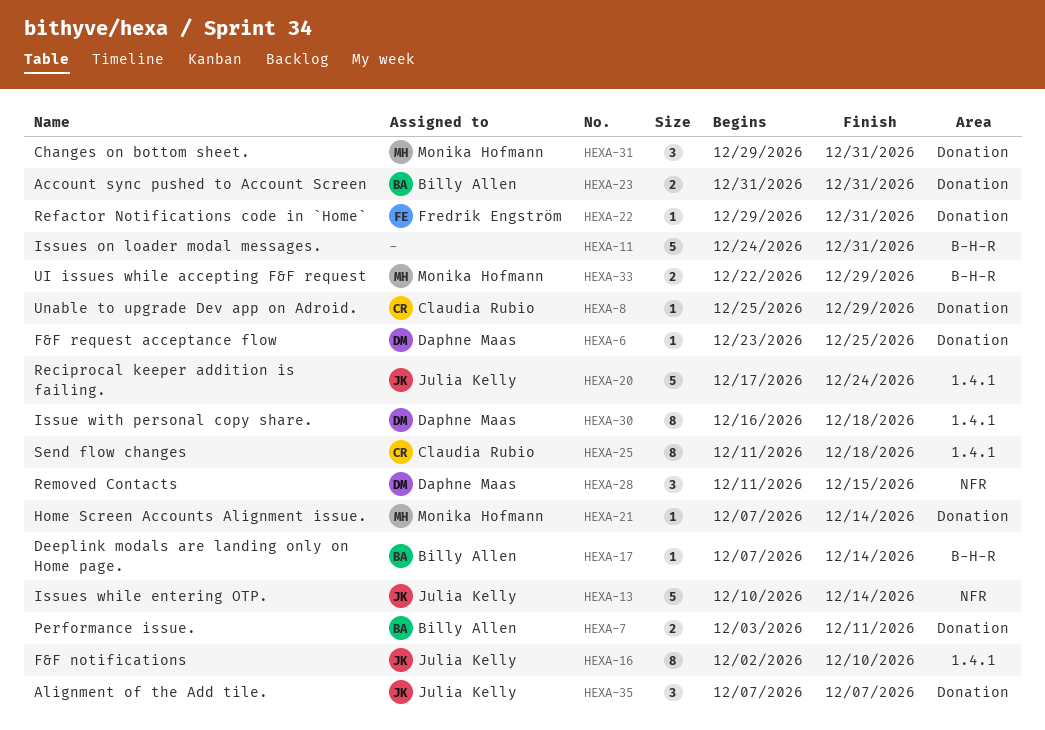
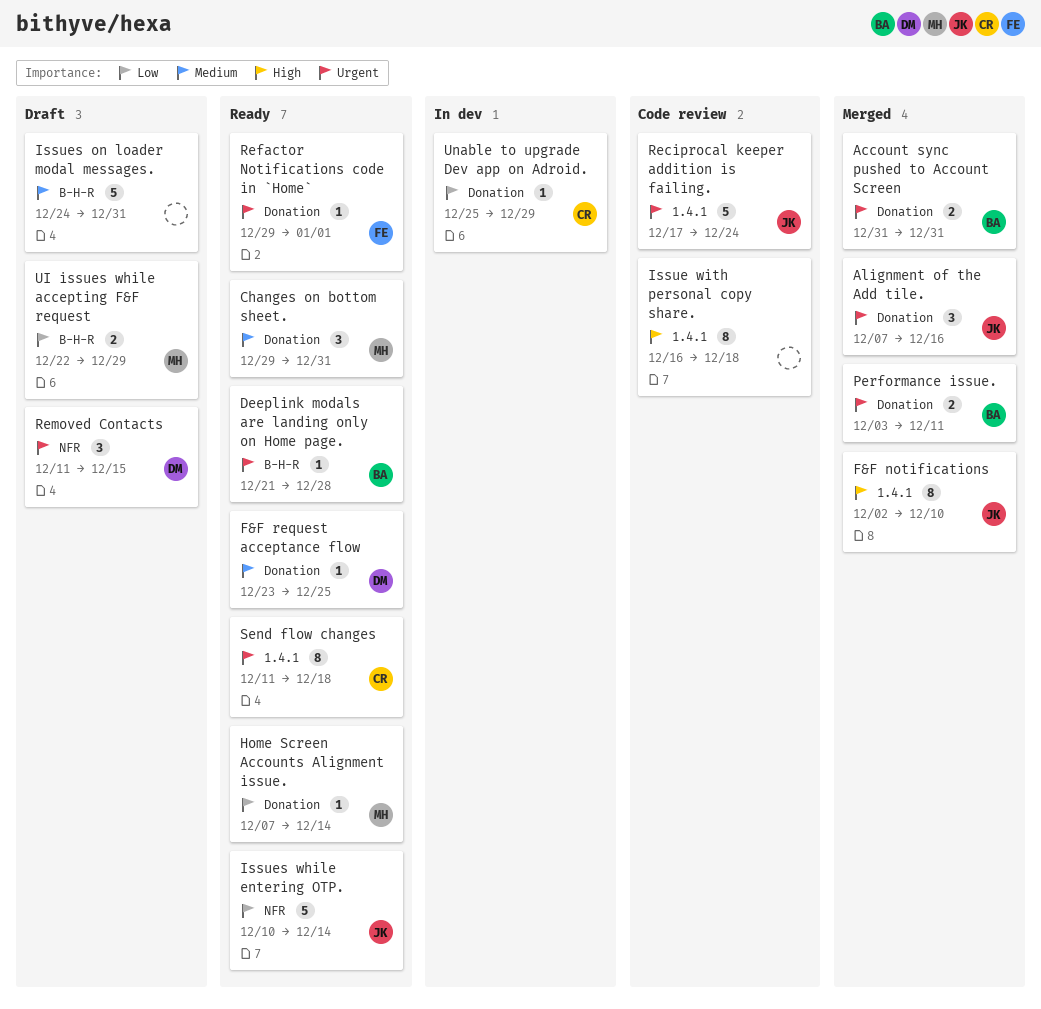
Alignment of the Add tile., due: Dec 7 -> Dec 16
Deeplink modals are landing only on Home page., start: Dec 7 -> Dec 21
Deeplink modals are landing only on Home page., due: Dec 14 -> Dec 28
Issue with personal copy share., owner: Daphne Maas -> none
Refactor Notifications code in `Home`, due: Dec 31 -> Jan 1

